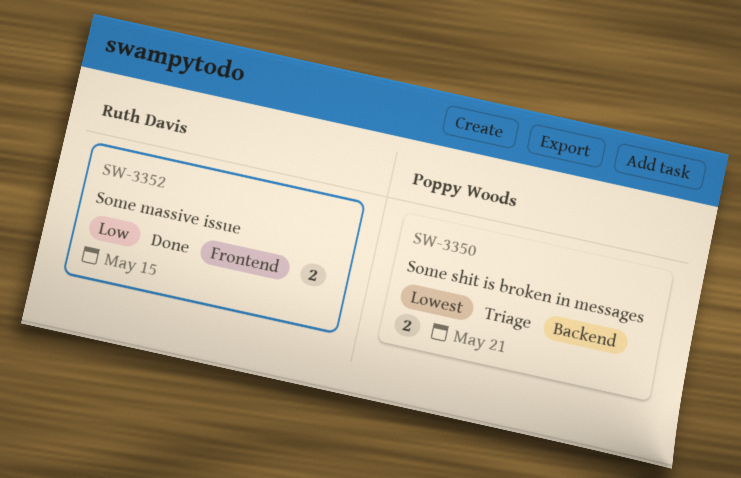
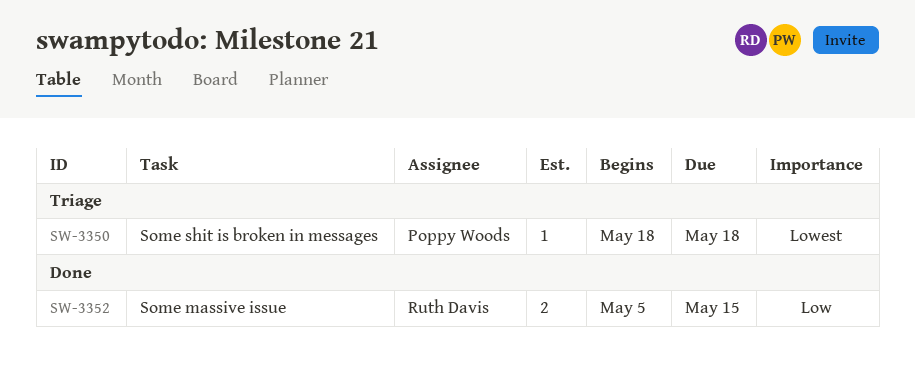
SW-3350, estimate: 2 -> 1
SW-3350, due: May 21 -> May 18

